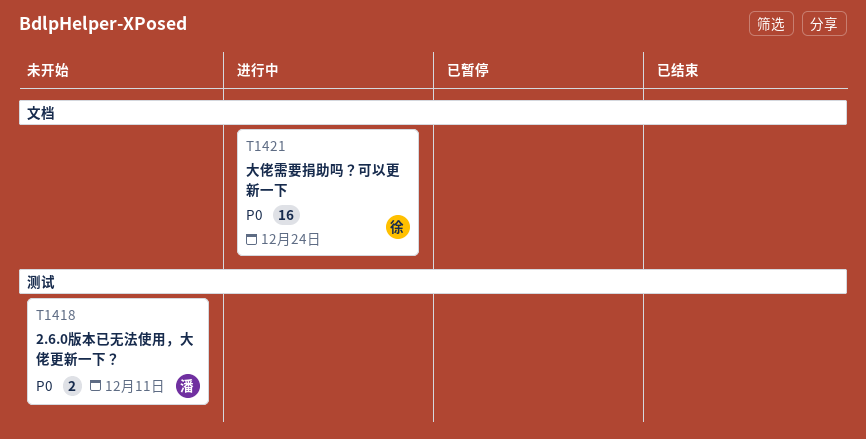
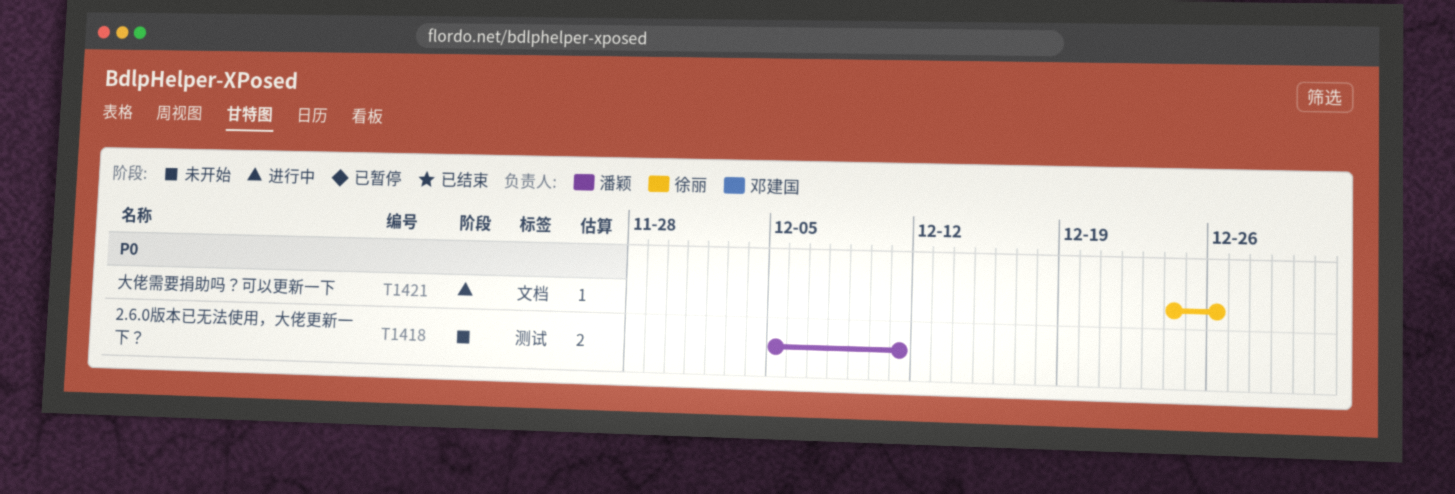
T1421, estimate: 16 -> 1
T1421, due: Dec 24 -> Dec 26

